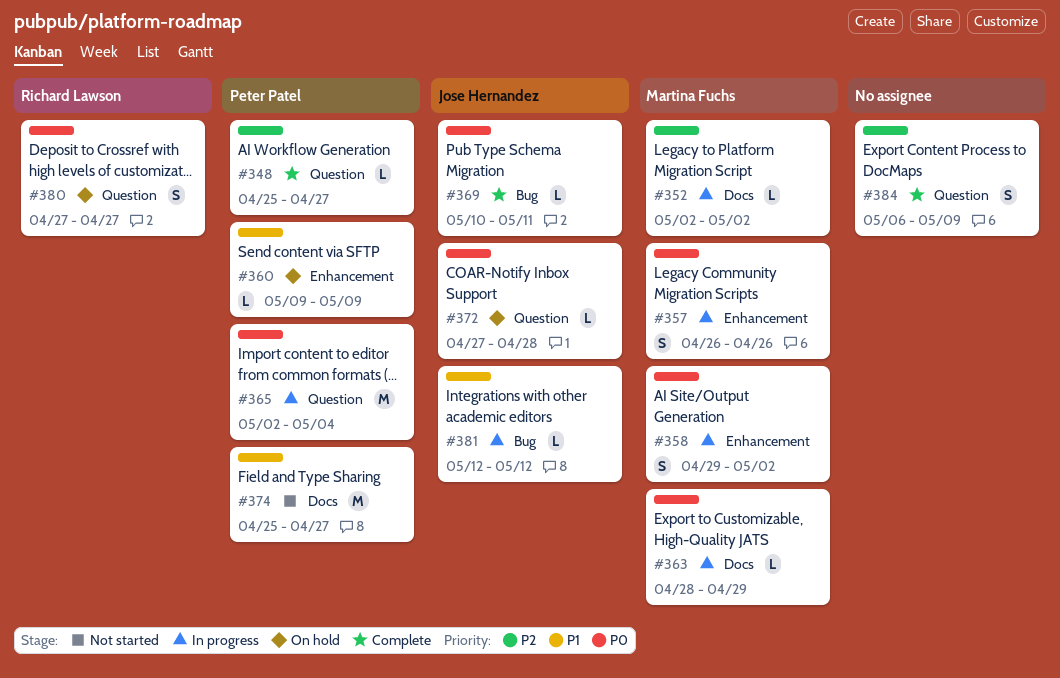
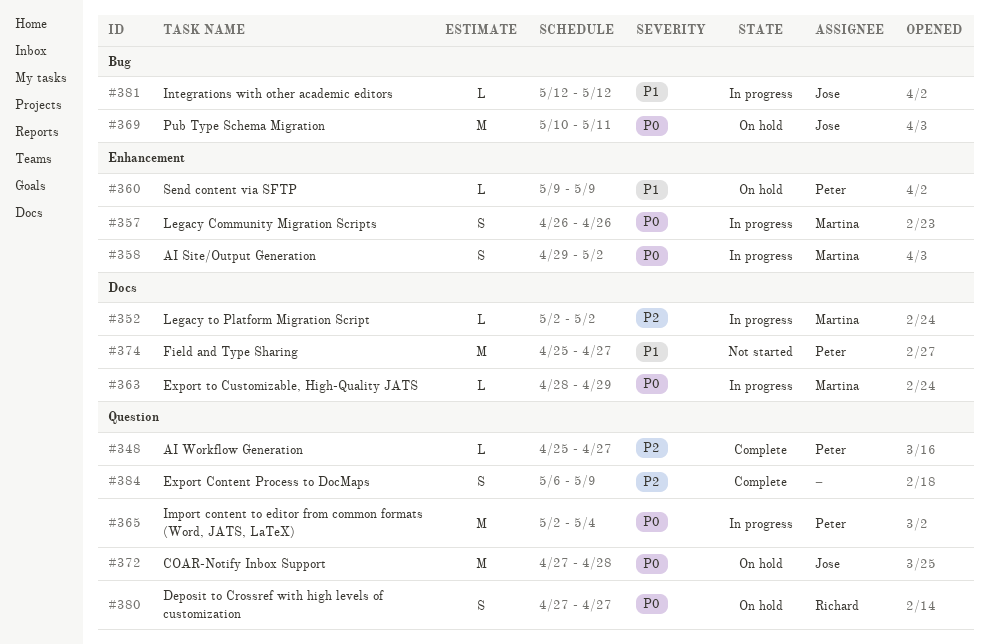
#369, status: Complete -> On hold
#369, estimate: L -> M
#372, estimate: L -> M

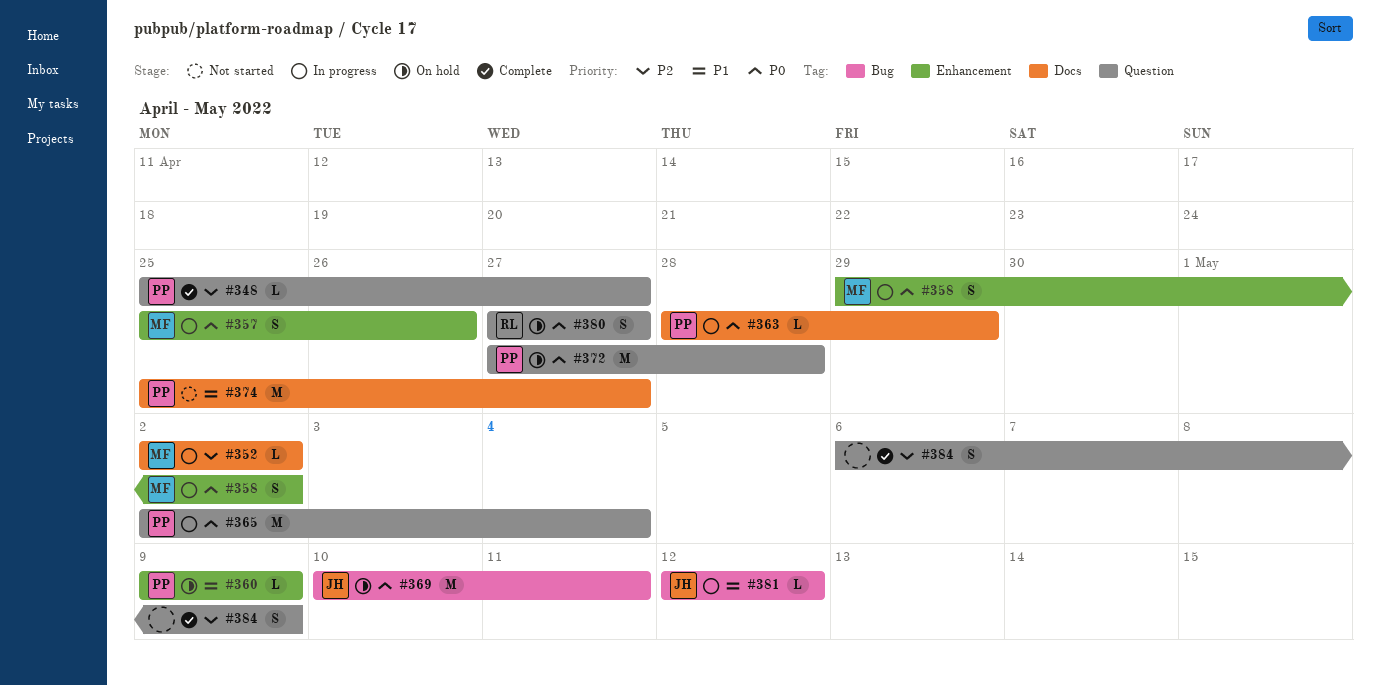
#357, start: Apr 26 -> Apr 25
#363, owner: Martina -> Peter
#372, owner: Jose -> Peter

